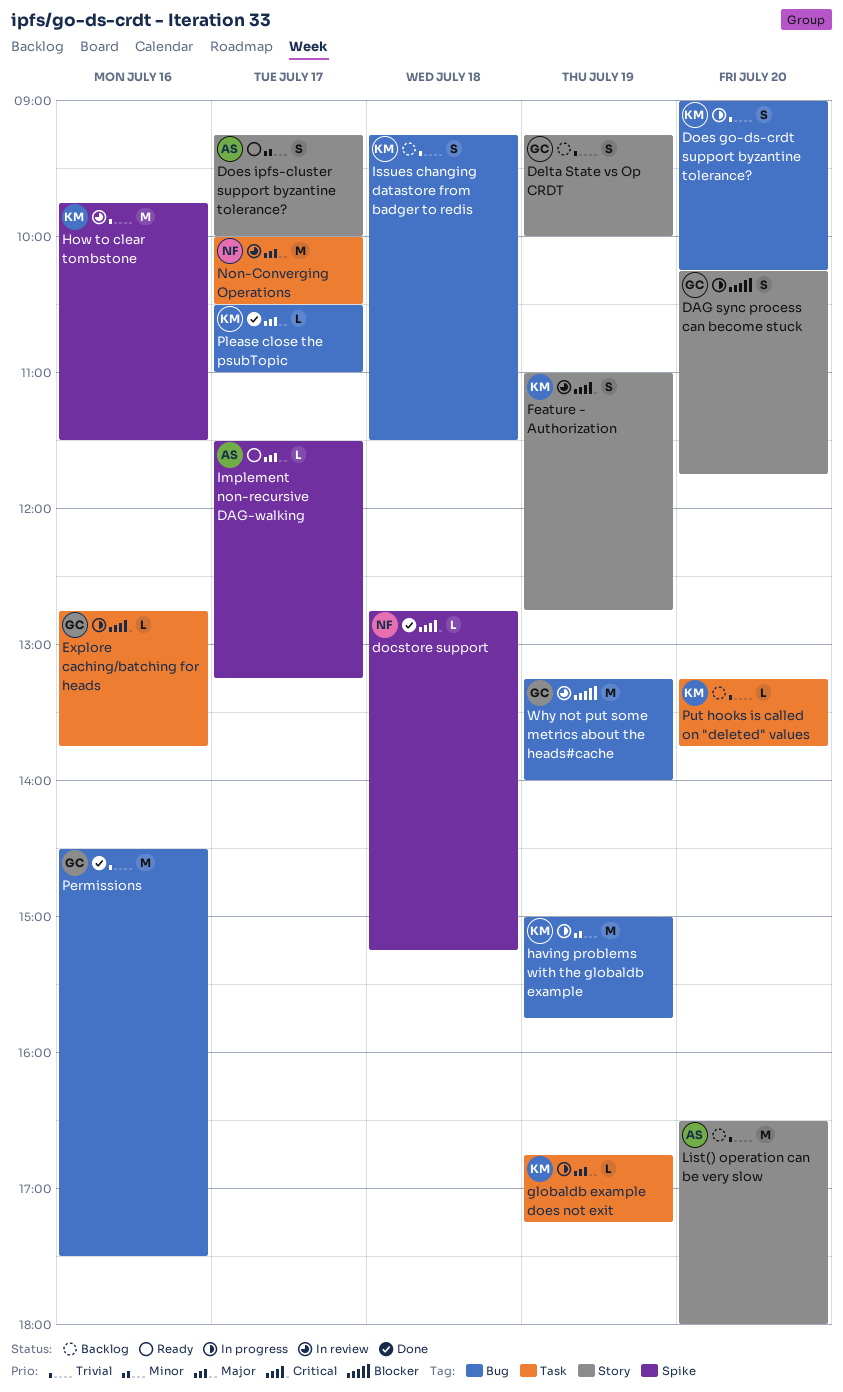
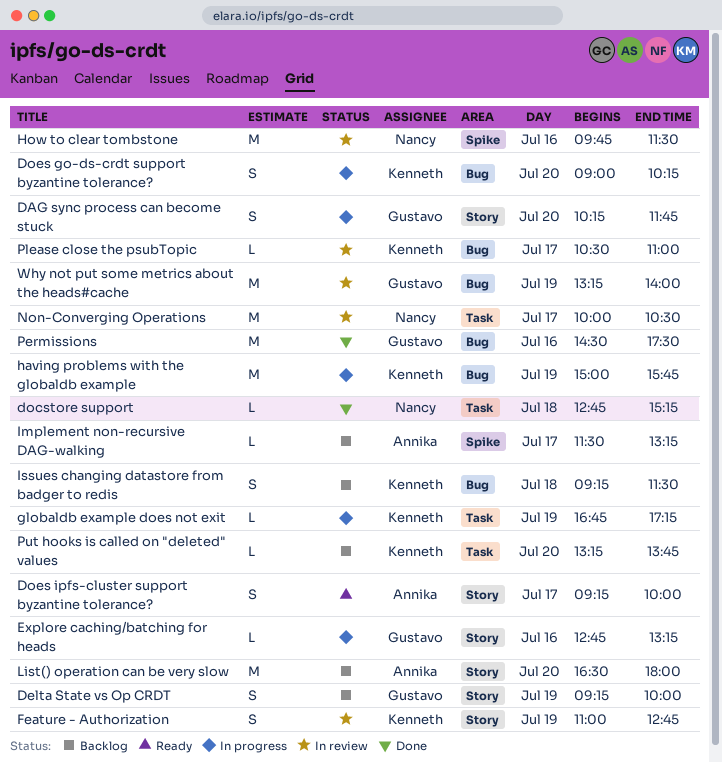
docstore support, label: Spike -> Task
Explore caching/batching for heads, label: Task -> Story
Explore caching/batching for heads, ends: 13:45 -> 13:15
How to clear tombstone, owner: Kenneth -> Nancy
Implement non-recursive DAG-walking, status: Ready -> Backlog
Please close the psubTopic, status: Done -> In review

